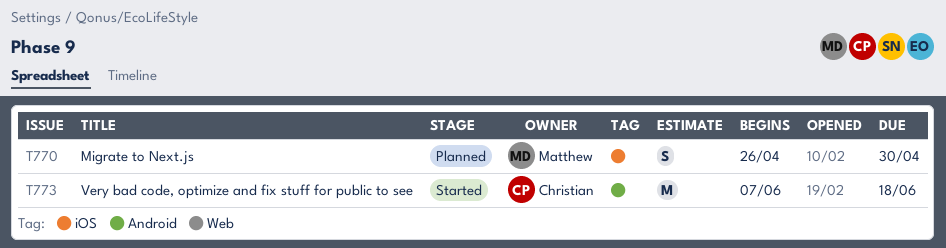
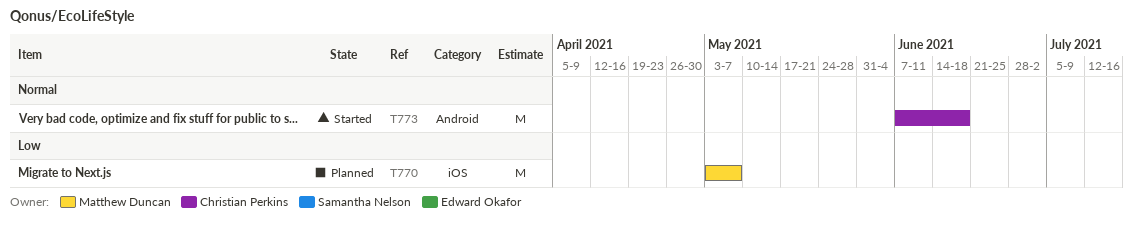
T770, estimate: S -> M
T770, start: Apr 26 -> May 3
T770, due: Apr 30 -> May 7

